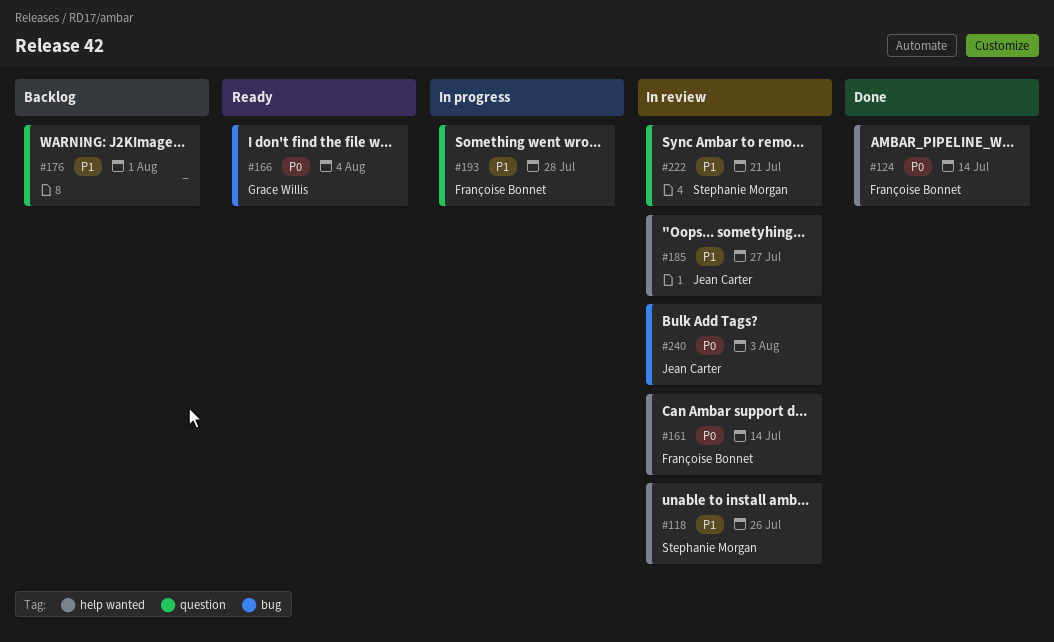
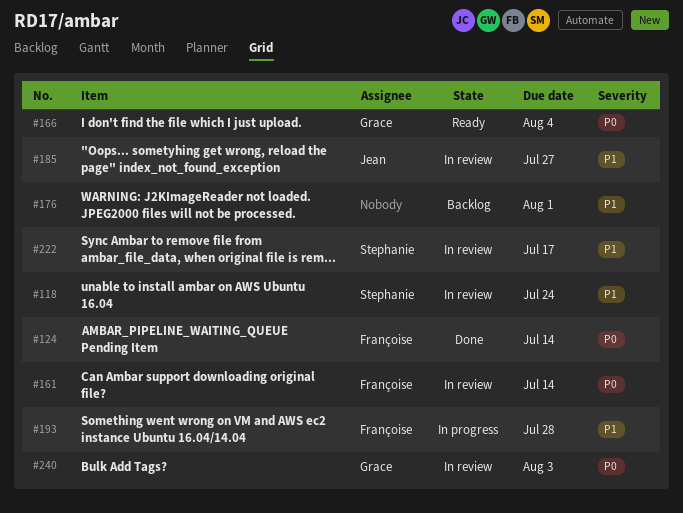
#118, due: Jul 26 -> Jul 24
#222, due: Jul 21 -> Jul 17
#240, owner: Jean Carter -> Grace Willis

